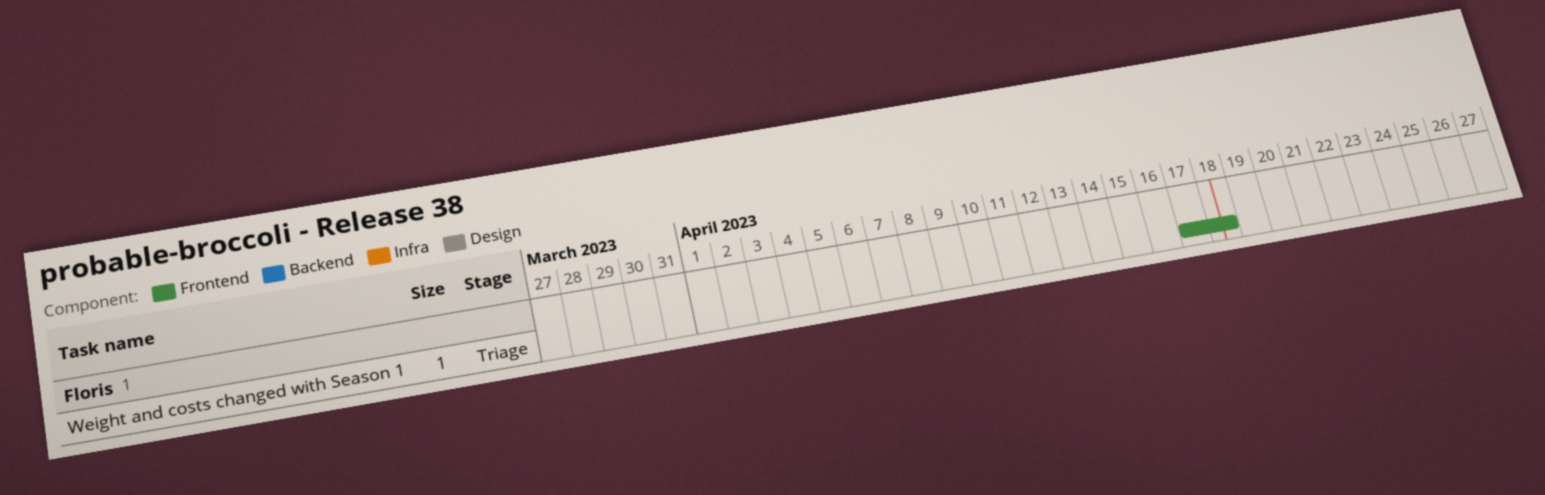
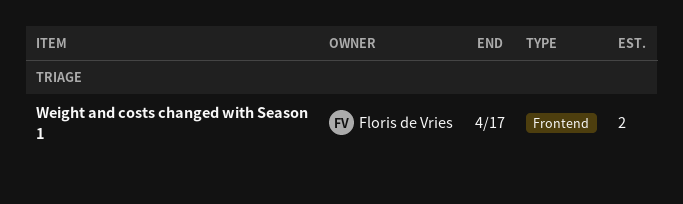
Weight and costs changed with Season 1, estimate: 1 -> 2
Weight and costs changed with Season 1, due: Apr 18 -> Apr 17

